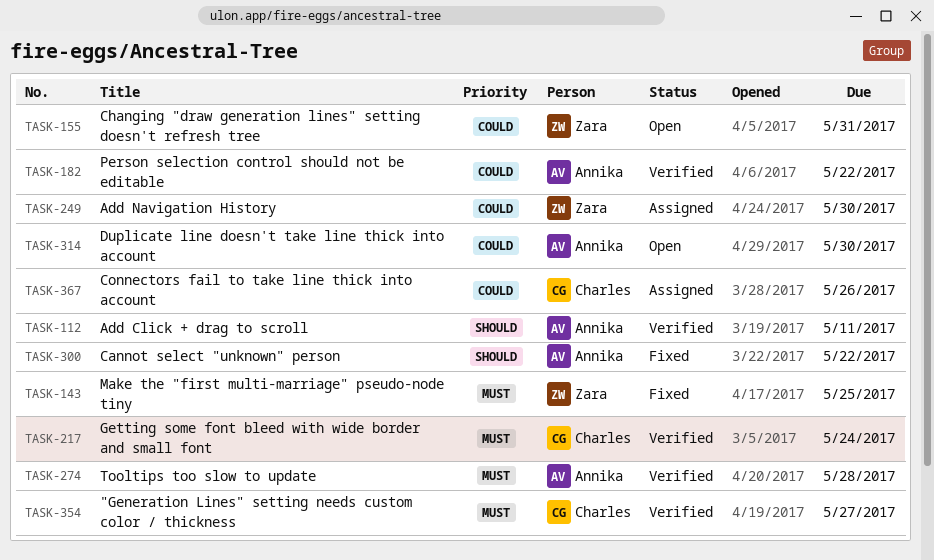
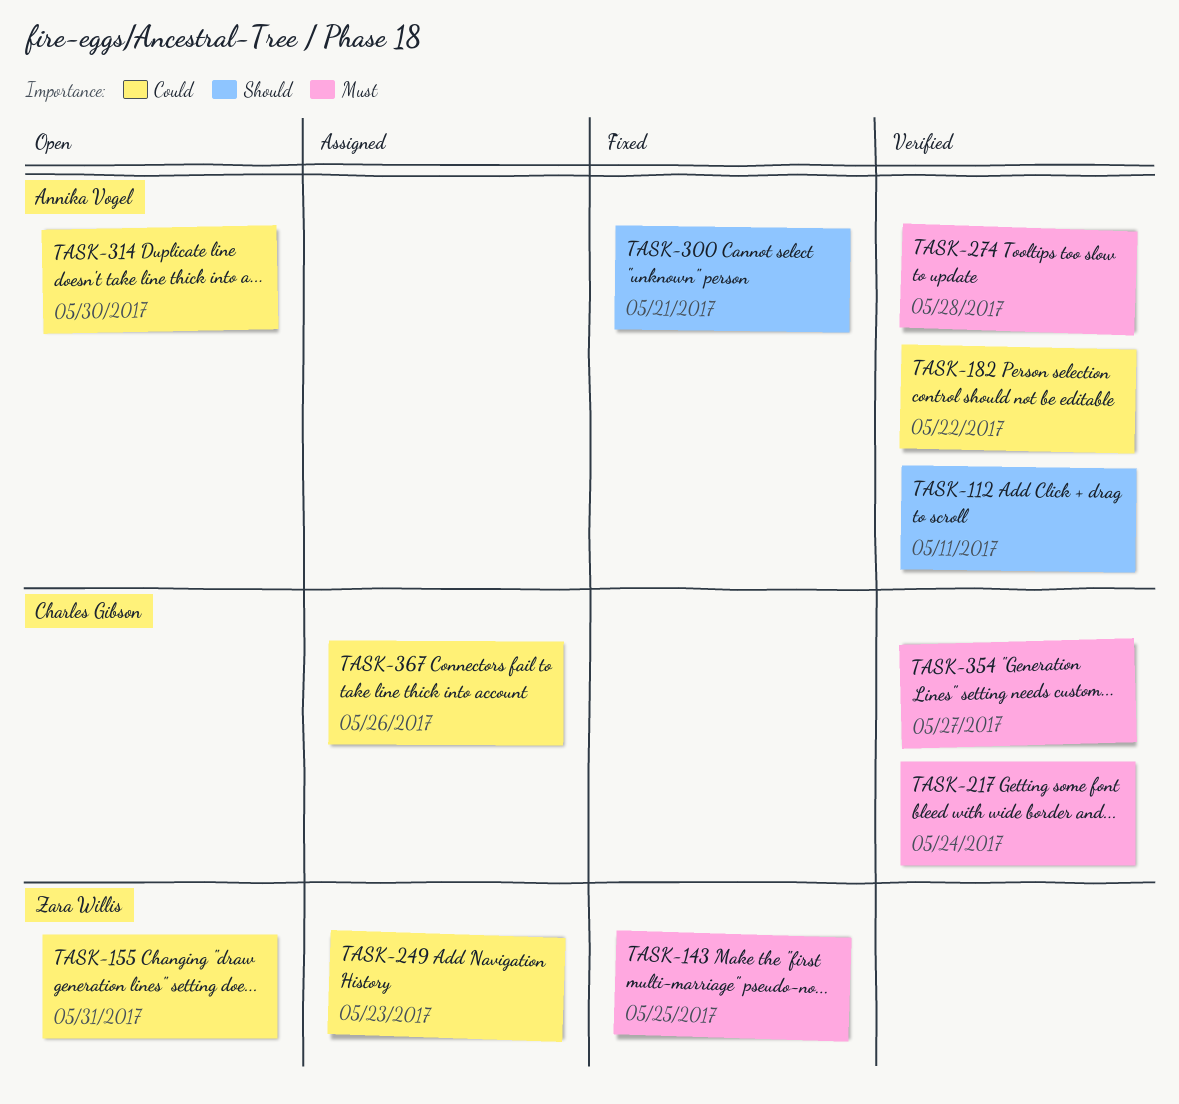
TASK-249, due: May 30 -> May 23
TASK-300, due: May 22 -> May 21

